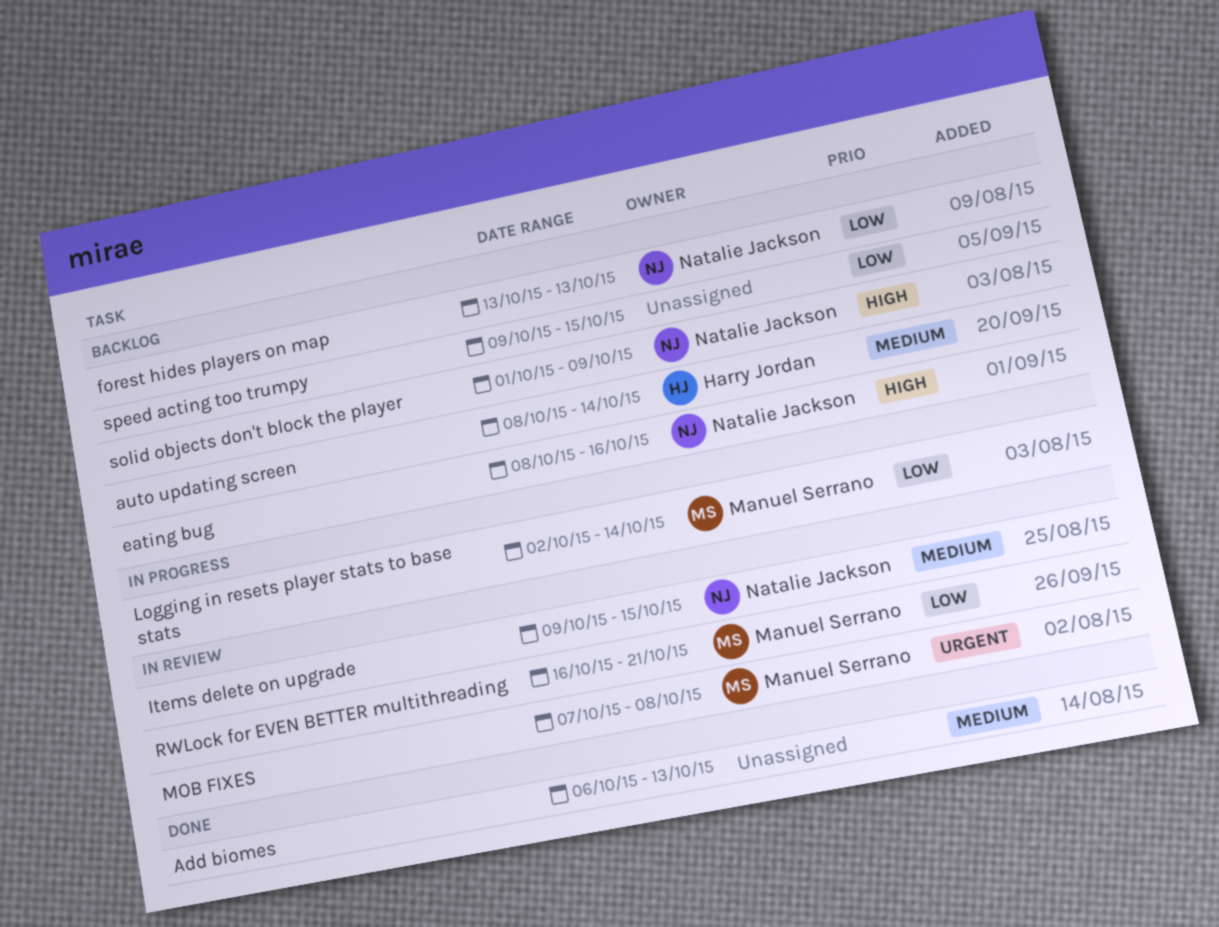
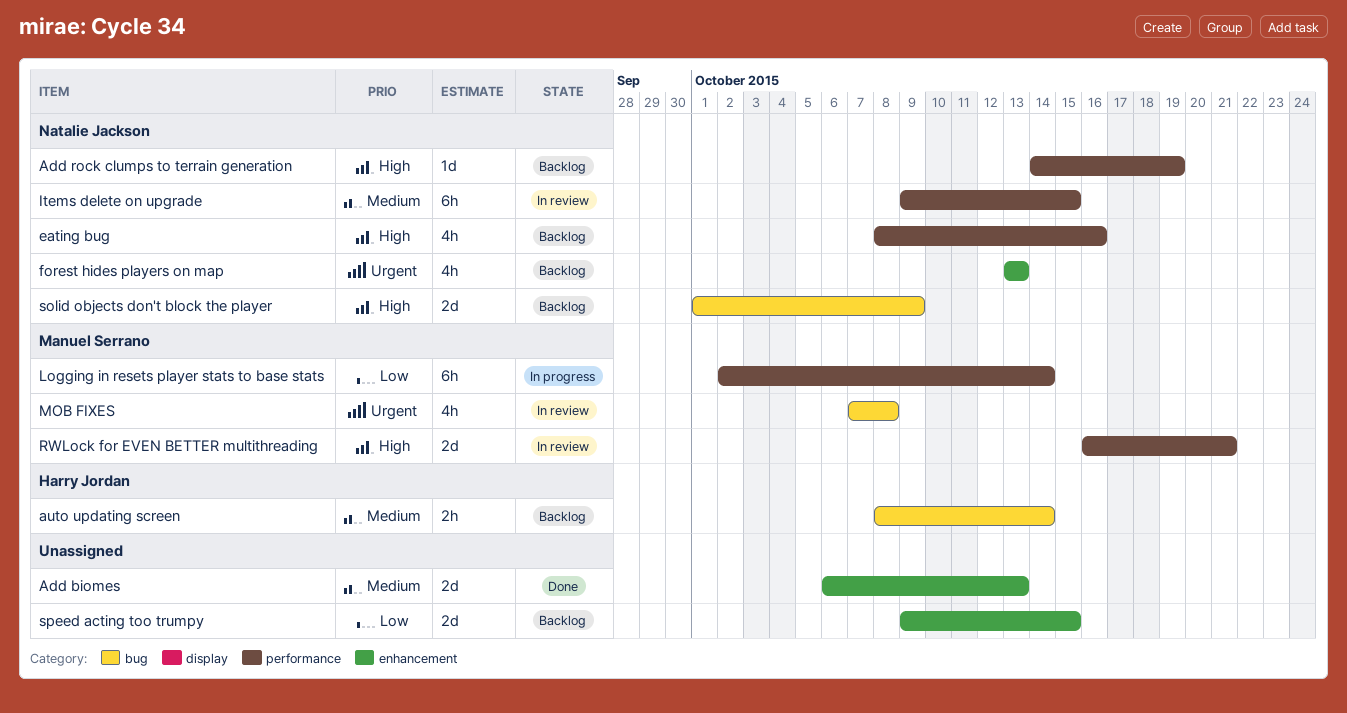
Add rock clumps to terrain generation: none -> present
forest hides players on map, priority: Low -> Urgent
RWLock for EVEN BETTER multithreading, priority: Low -> High

